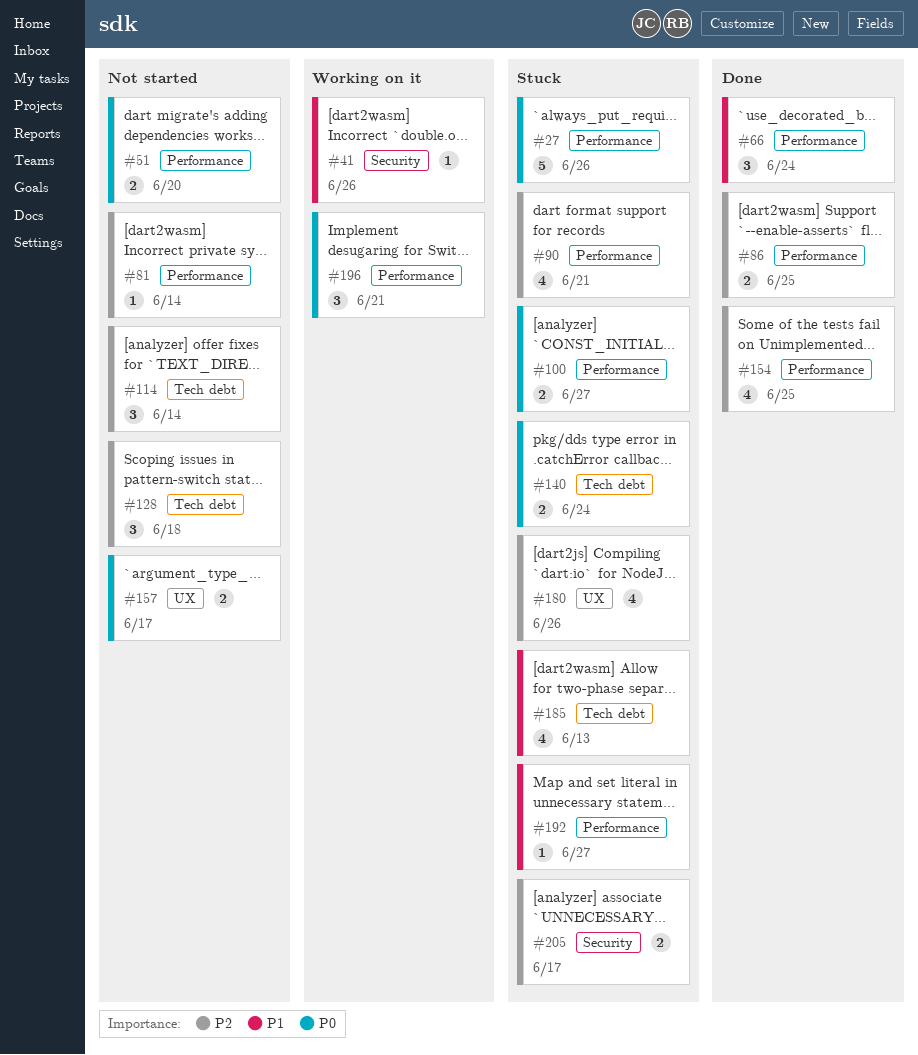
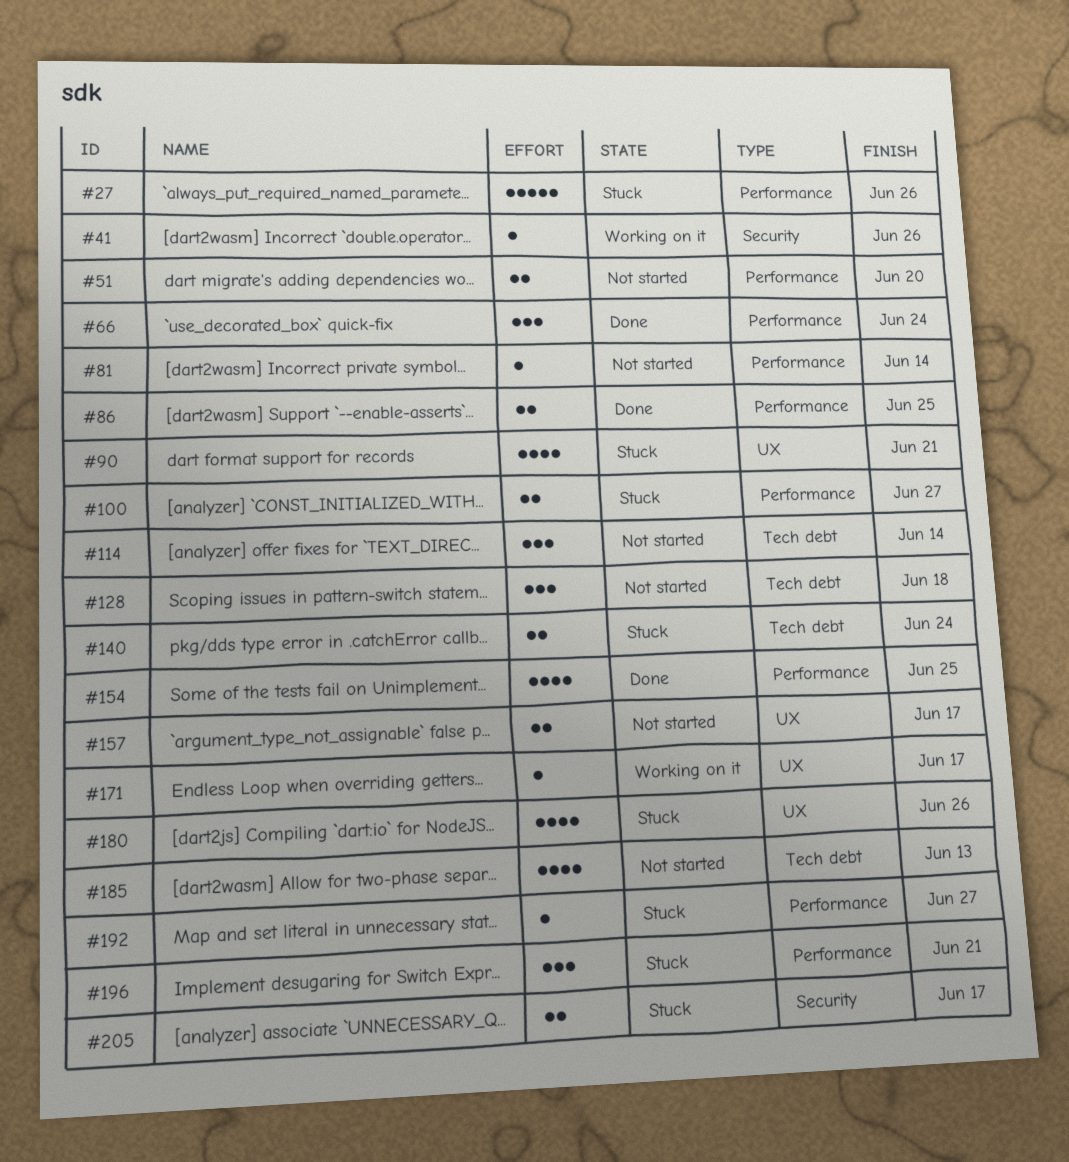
#90, label: Performance -> UX
#171: none -> present
#185, status: Stuck -> Not started
#196, status: Working on it -> Stuck

